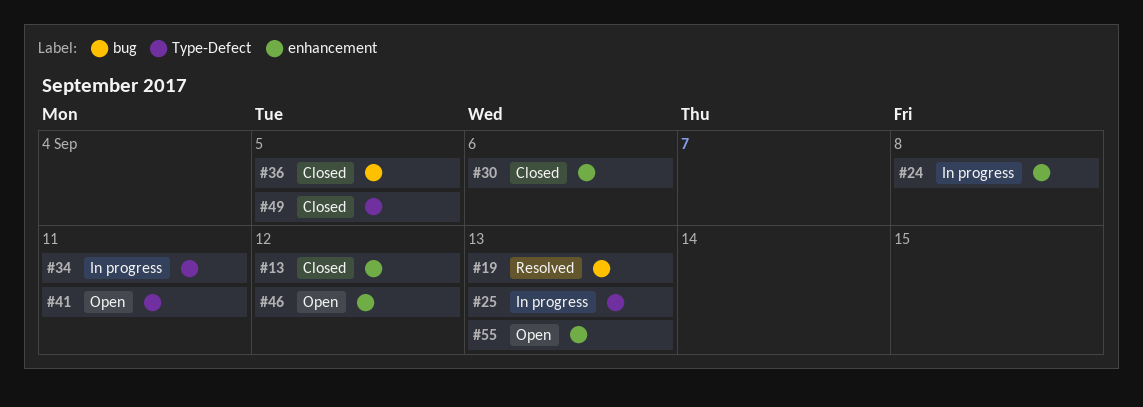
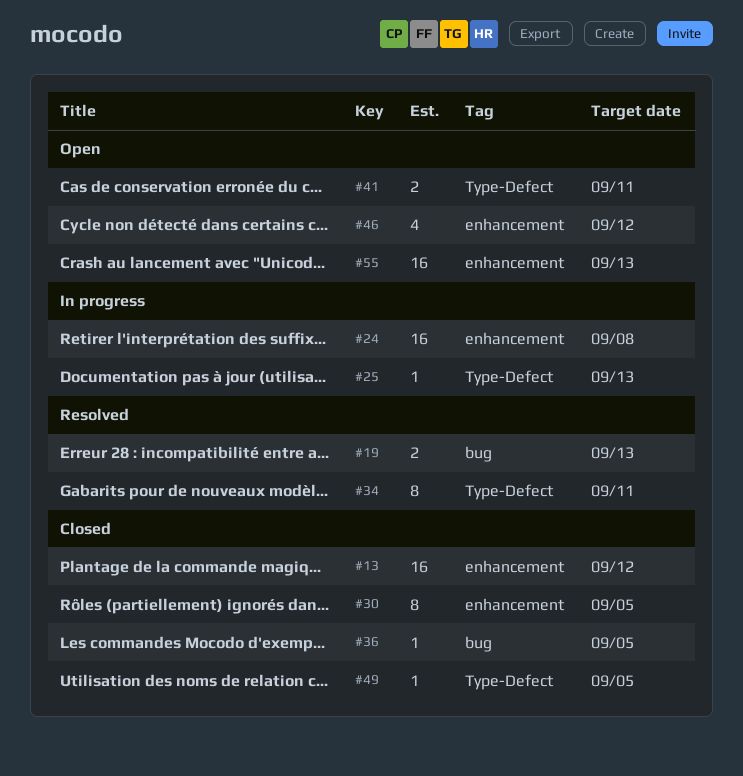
#30, due: Sep 6 -> Sep 5
#34, status: In progress -> Resolved

